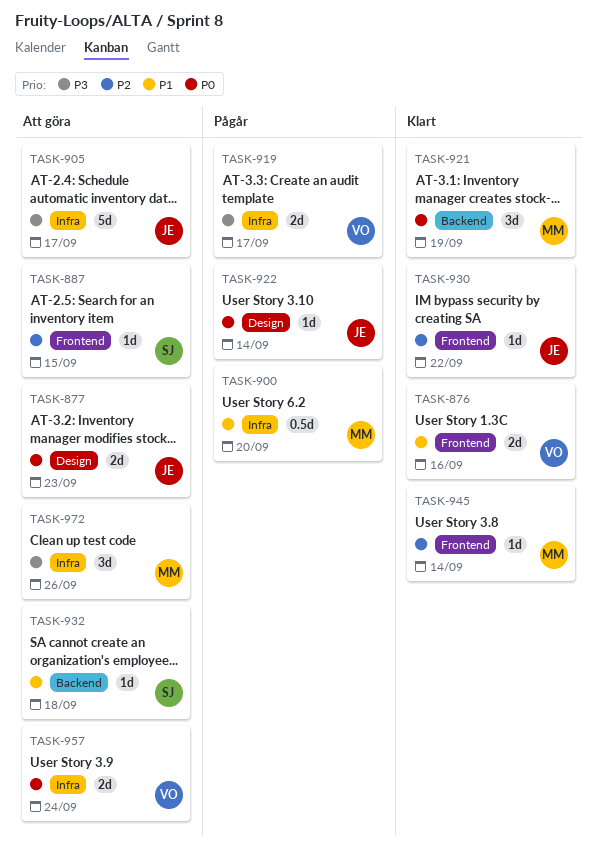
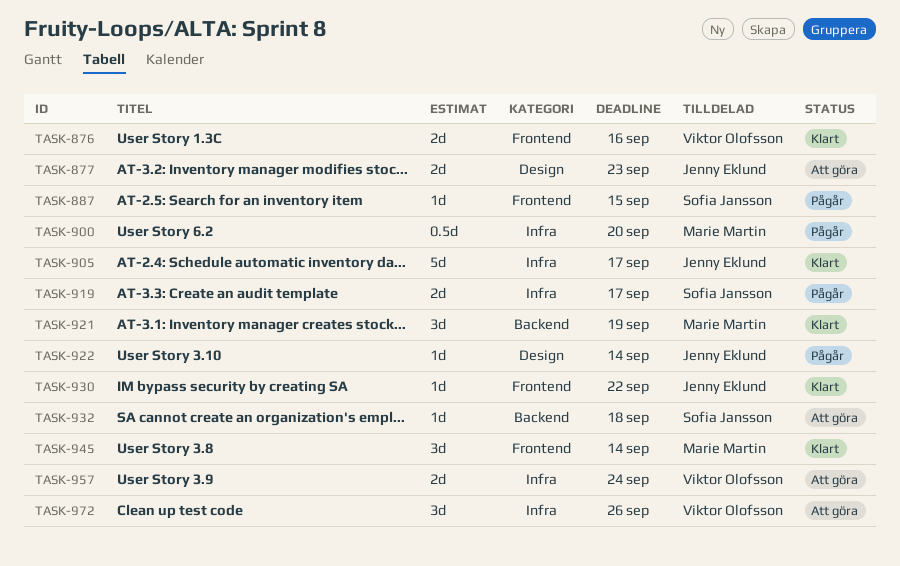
TASK-887, status: Att göra -> Pågår
TASK-905, status: Att göra -> Klart
TASK-919, owner: Viktor Olofsson -> Sofia Jansson
TASK-945, estimate: 1d -> 3d
TASK-972, owner: Marie Martin -> Viktor Olofsson

